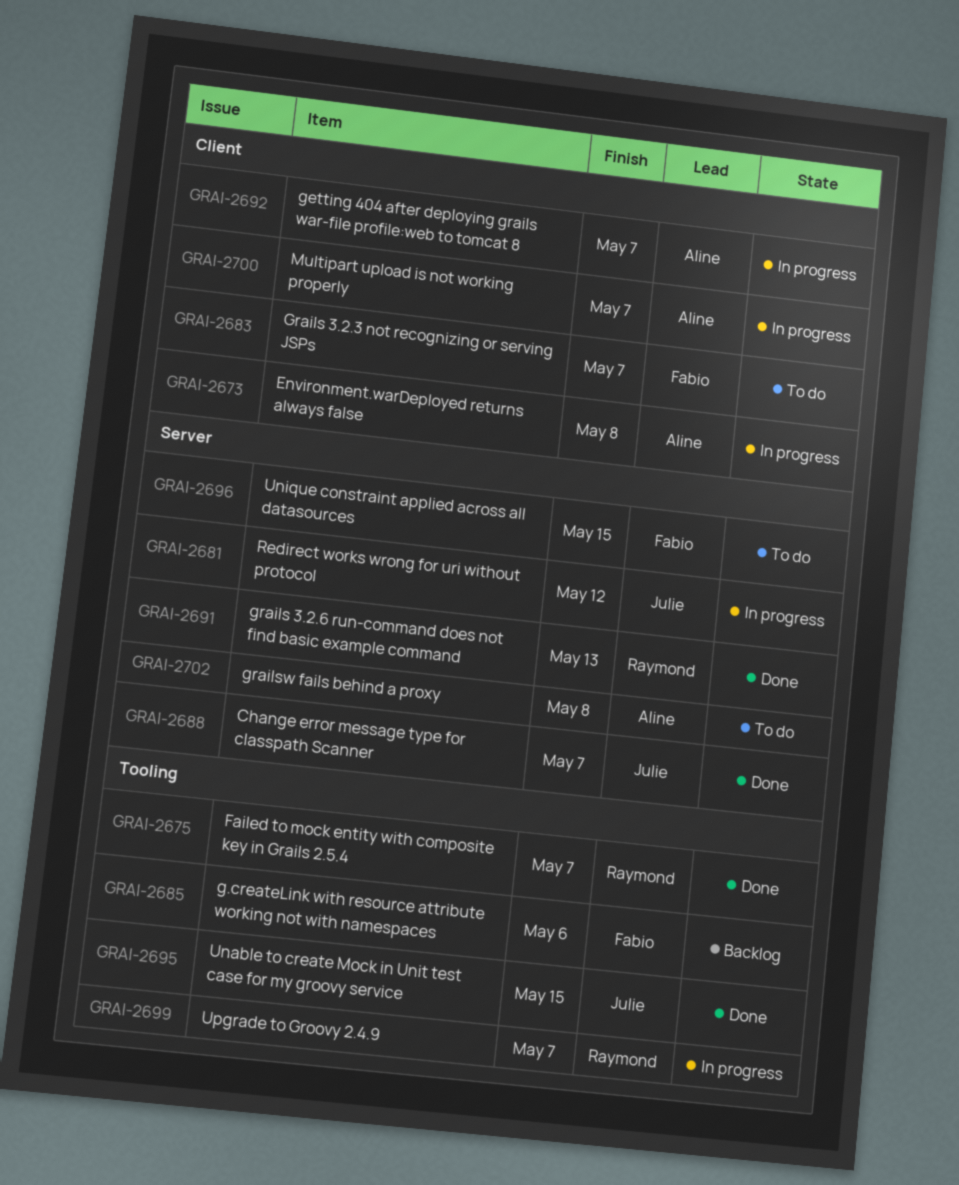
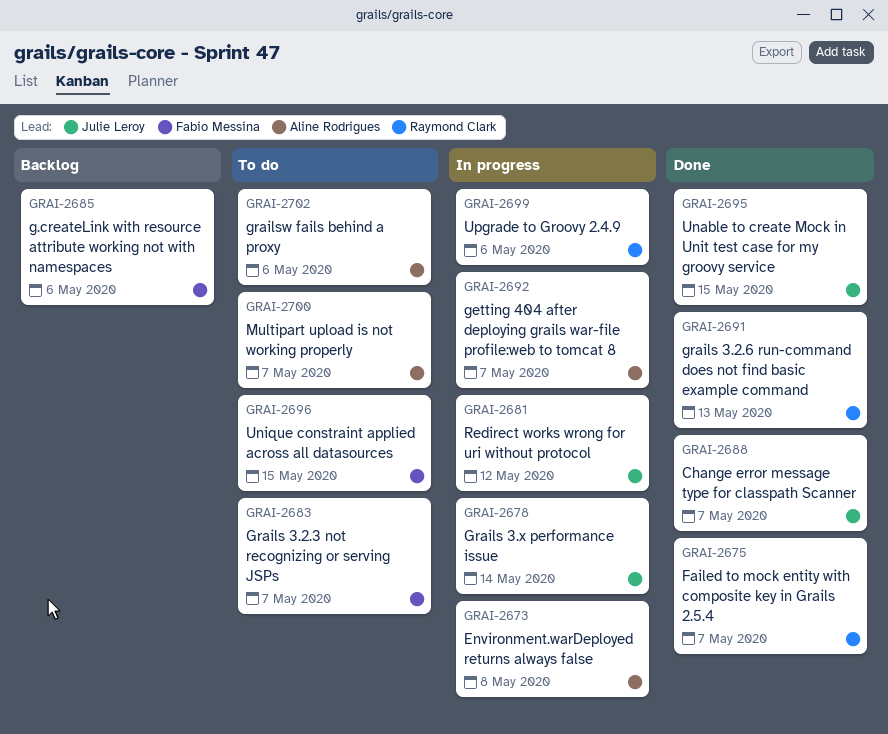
GRAI-2678: none -> present
GRAI-2699, due: May 7 -> May 6
GRAI-2700, status: In progress -> To do
GRAI-2702, due: May 8 -> May 6

